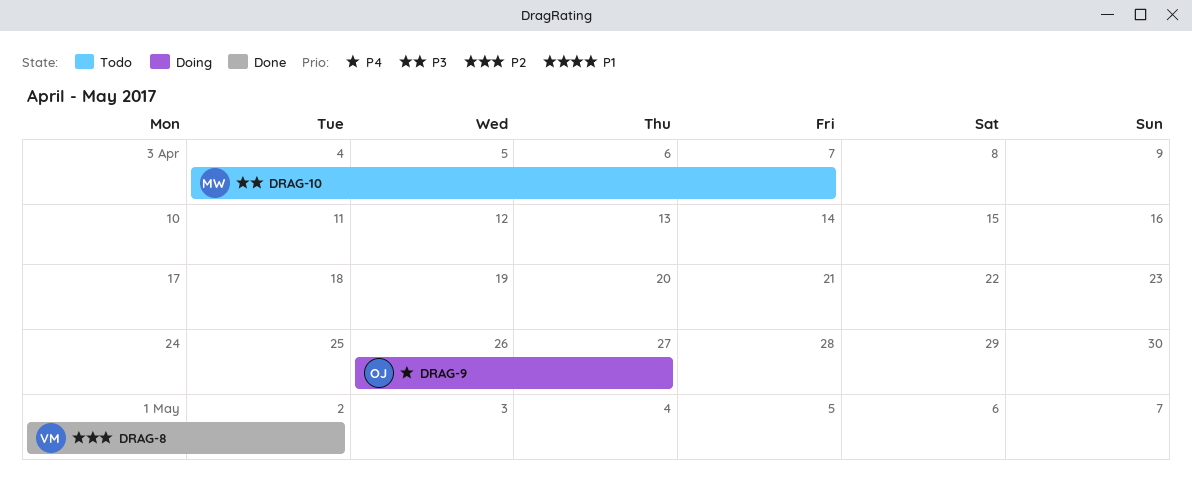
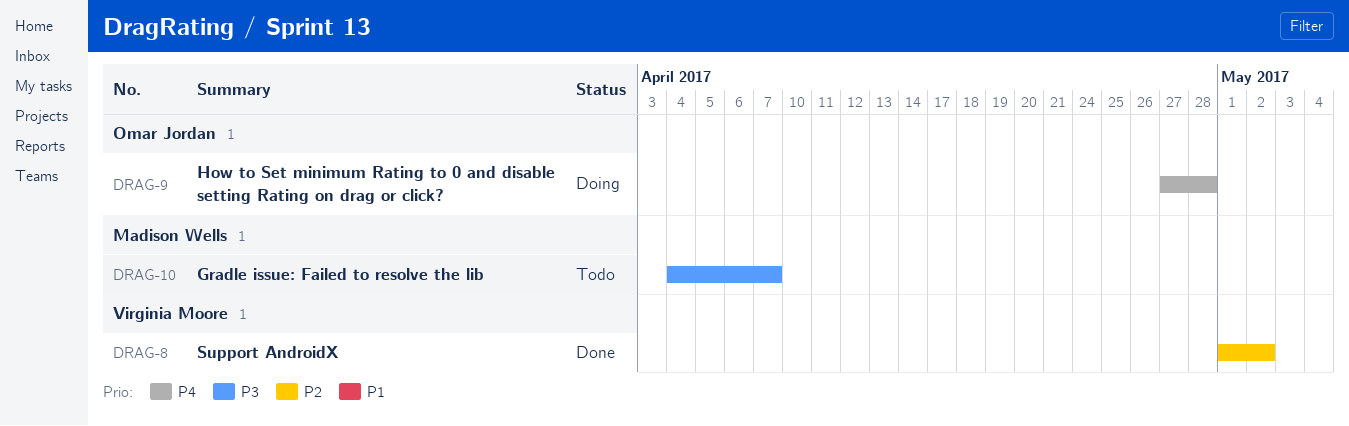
DRAG-9, start: Apr 26 -> Apr 27
DRAG-9, due: Apr 27 -> Apr 28

